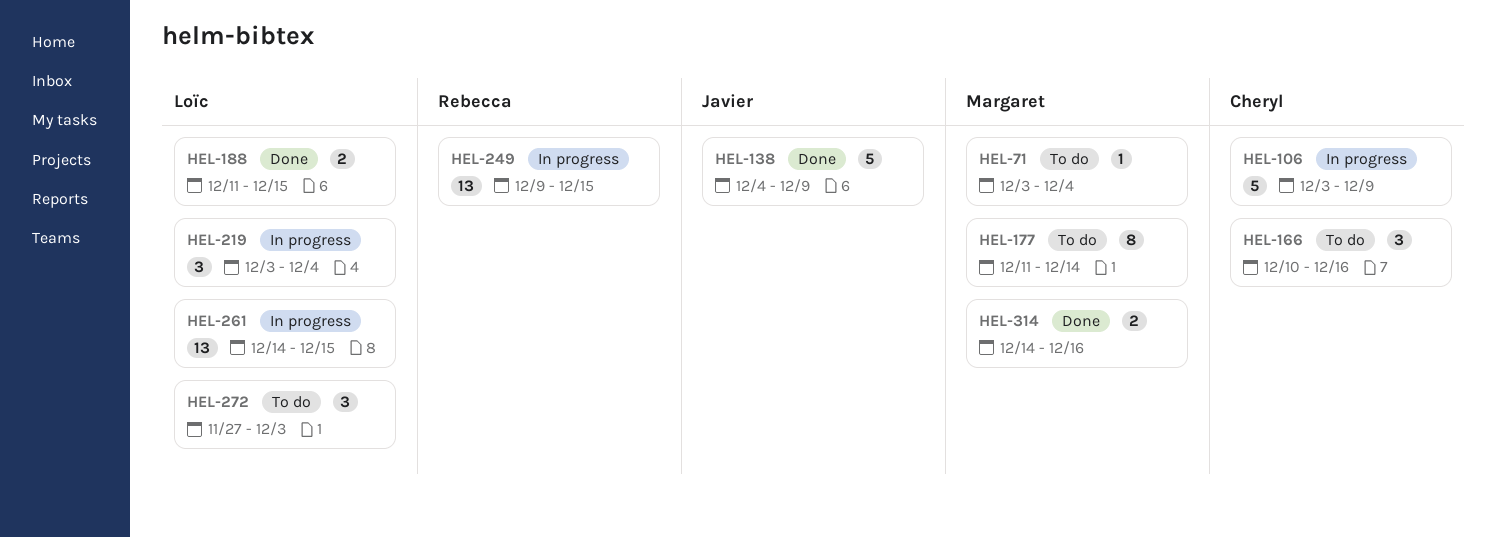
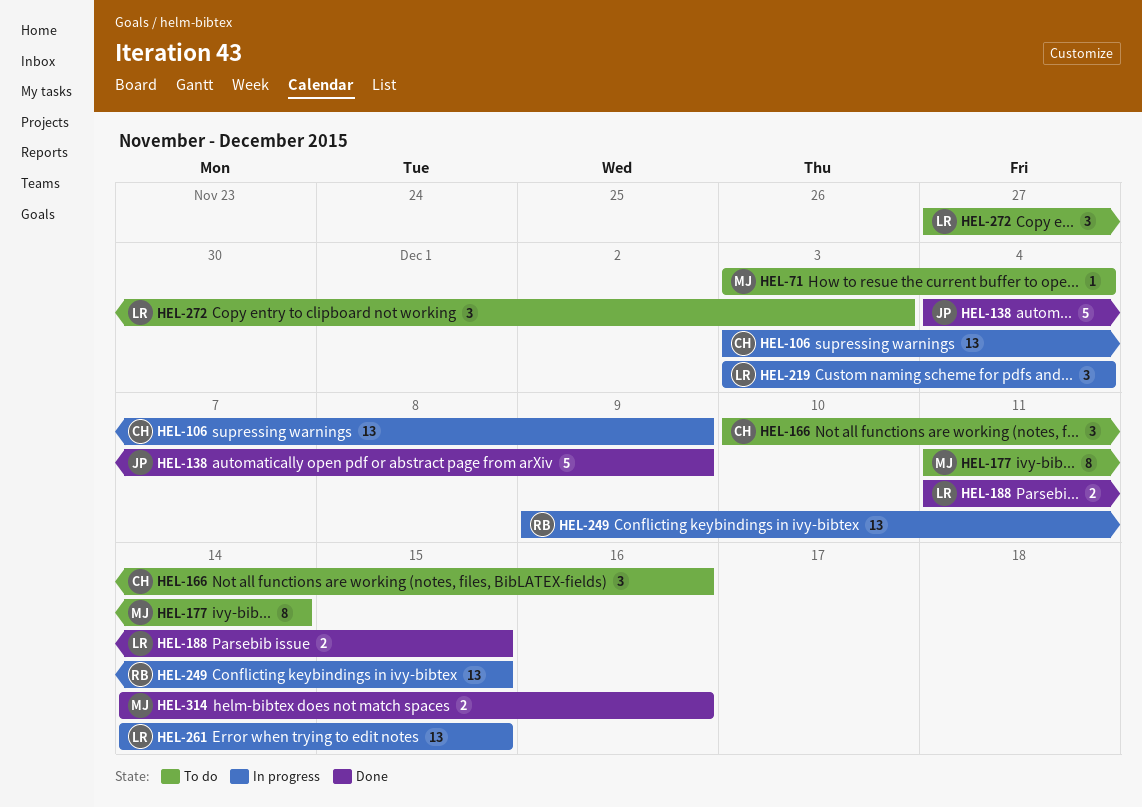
HEL-106, estimate: 5 -> 13

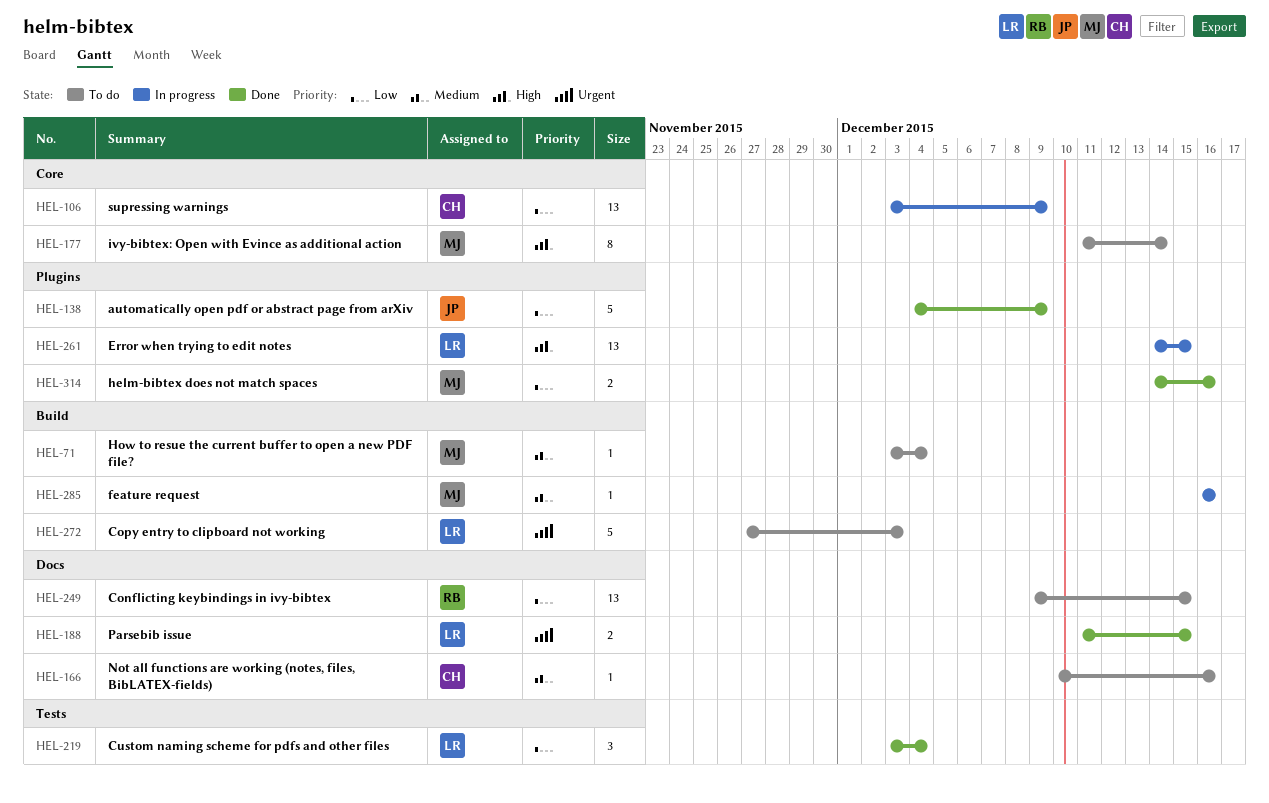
HEL-166, estimate: 3 -> 1
HEL-219, status: In progress -> Done
HEL-249, status: In progress -> To do
HEL-272, estimate: 3 -> 5
HEL-285: none -> present

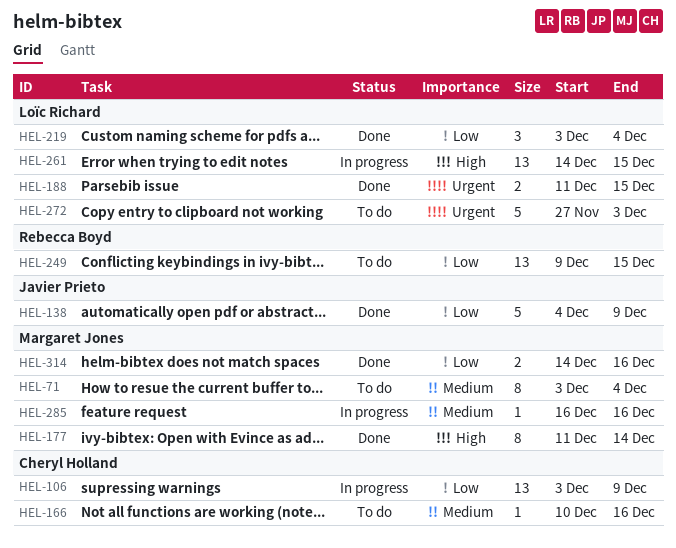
HEL-71, estimate: 1 -> 8
HEL-177, status: To do -> Done

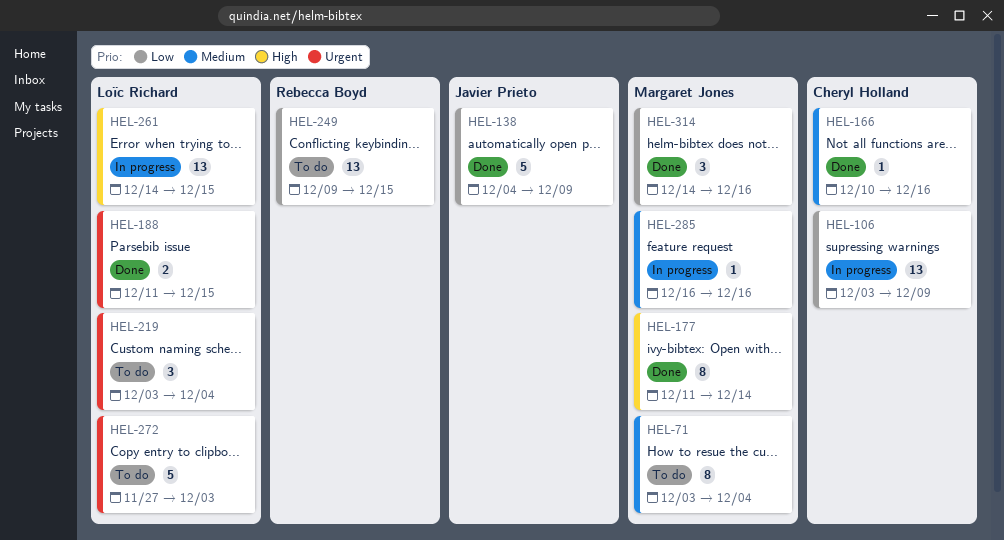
HEL-166, status: To do -> Done
HEL-219, status: Done -> To do
HEL-219, priority: Low -> Urgent
HEL-314, estimate: 2 -> 3

